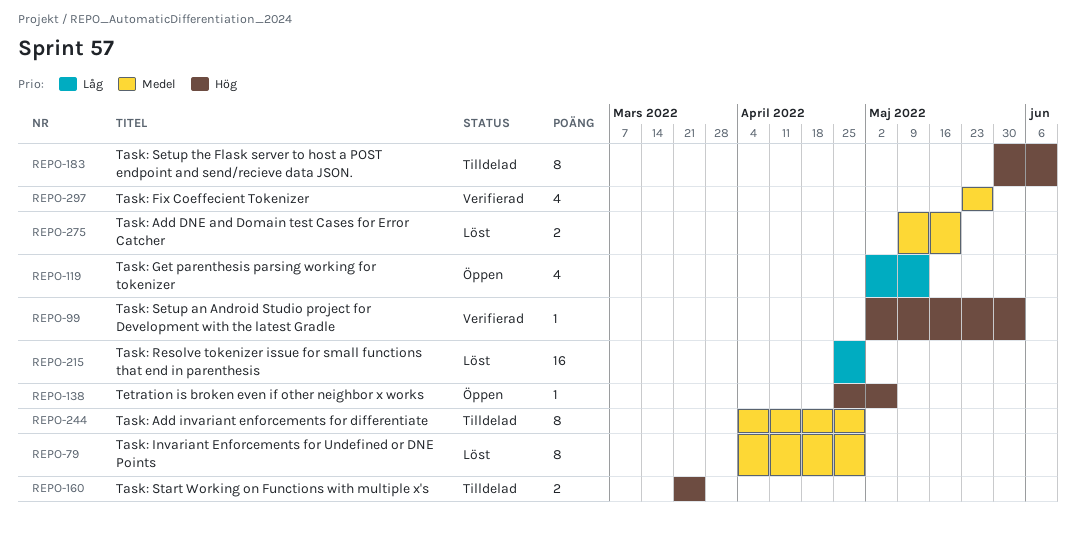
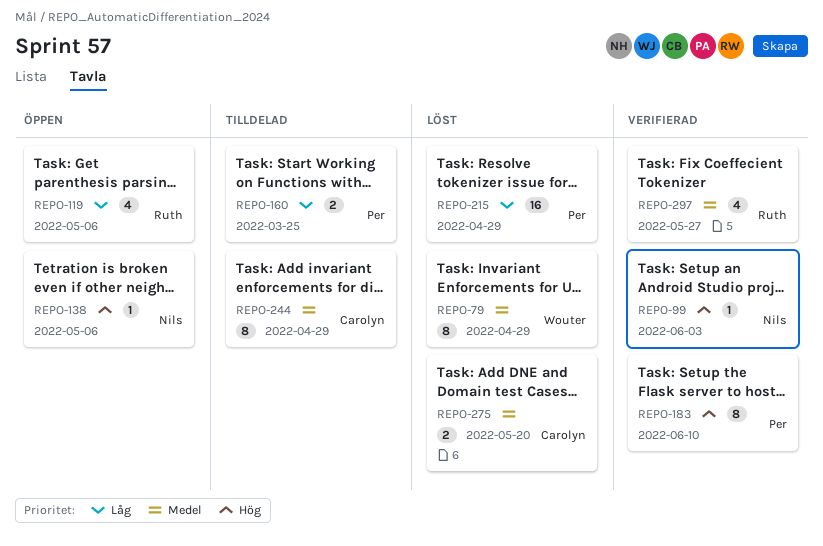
REPO-119, due: May 13 -> May 6
REPO-160, priority: Hög -> Låg
REPO-183, status: Tilldelad -> Verifierad

